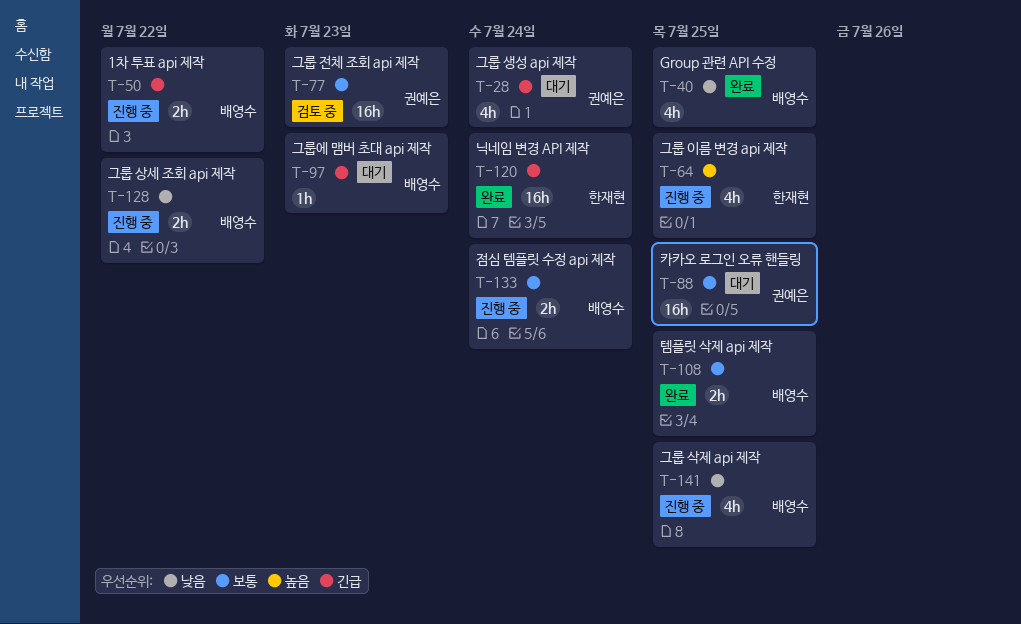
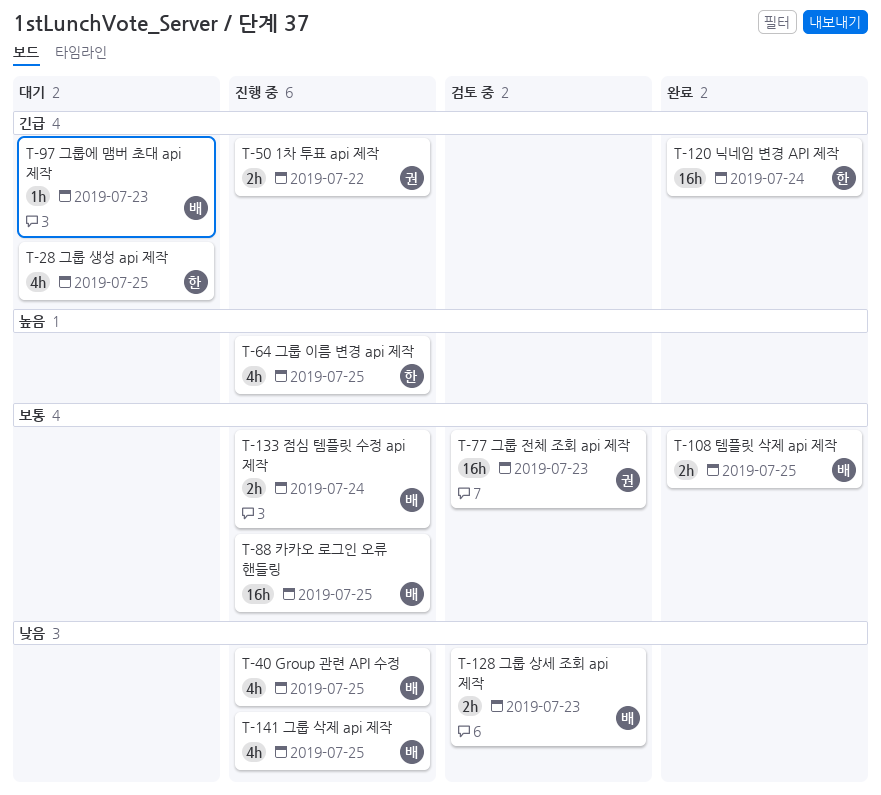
T-28, owner: 권예은 -> 한재현
T-28, due: Jul 24 -> Jul 25
T-40, status: 완료 -> 진행 중
T-50, owner: 배영수 -> 권예은
T-88, status: 대기 -> 진행 중
T-88, owner: 권예은 -> 배영수
T-128, status: 진행 중 -> 검토 중
T-128, due: Jul 22 -> Jul 23

